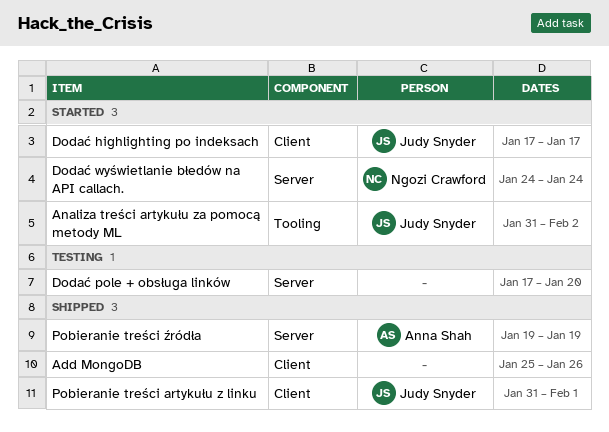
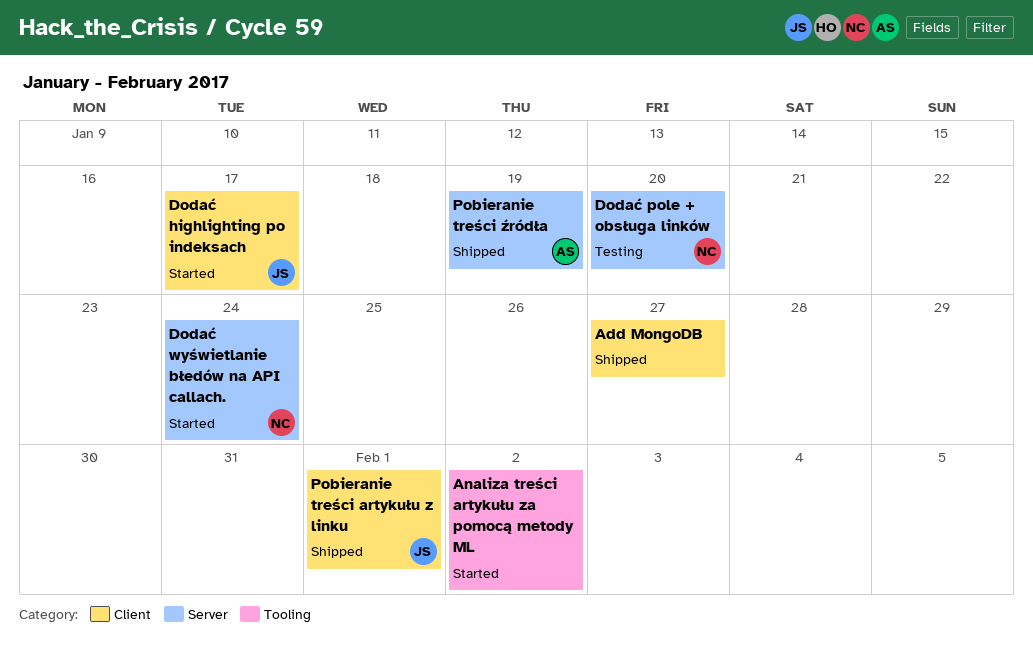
Add MongoDB, due: Jan 26 -> Jan 27
Analiza treści artykułu za pomocą metody ML, owner: Judy Snyder -> none
Dodać pole + obsługa linków, owner: none -> Ngozi Crawford

